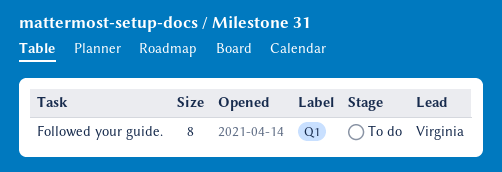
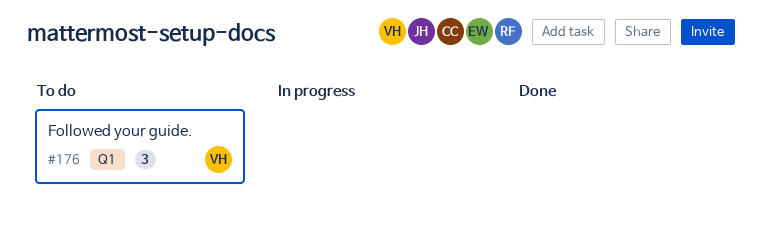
Followed your guide., estimate: 8 -> 3

